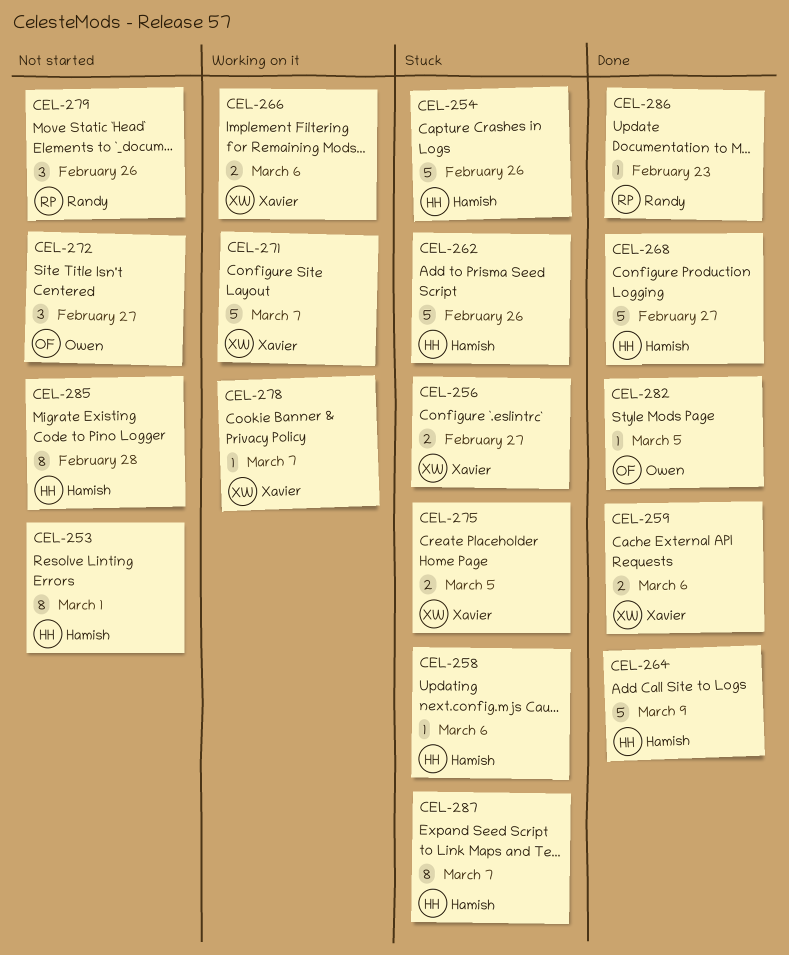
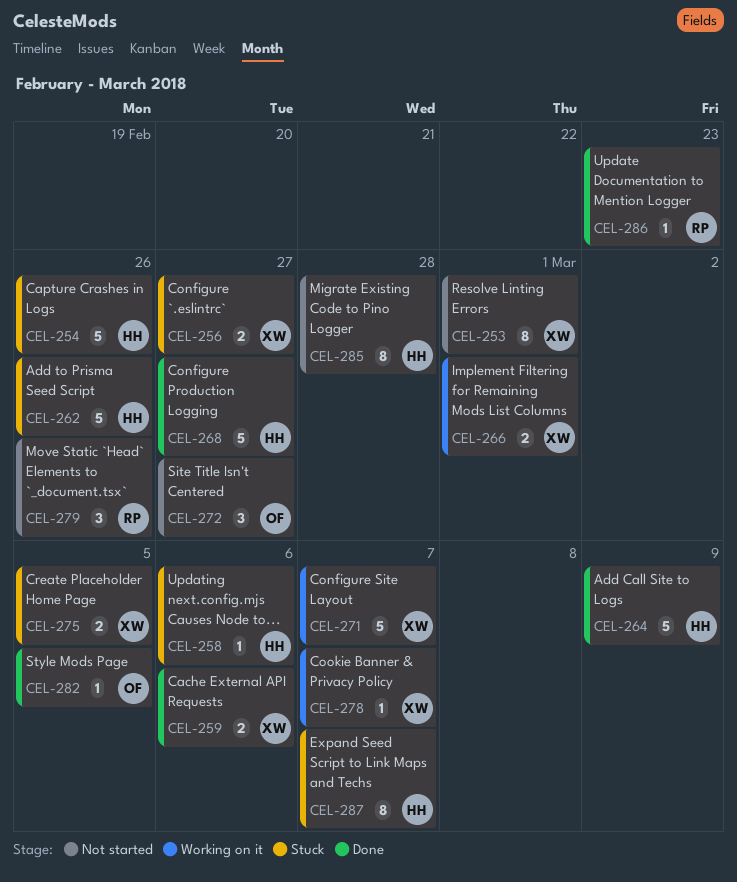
CEL-253, owner: Hamish -> Xavier
CEL-266, due: Mar 6 -> Mar 1

